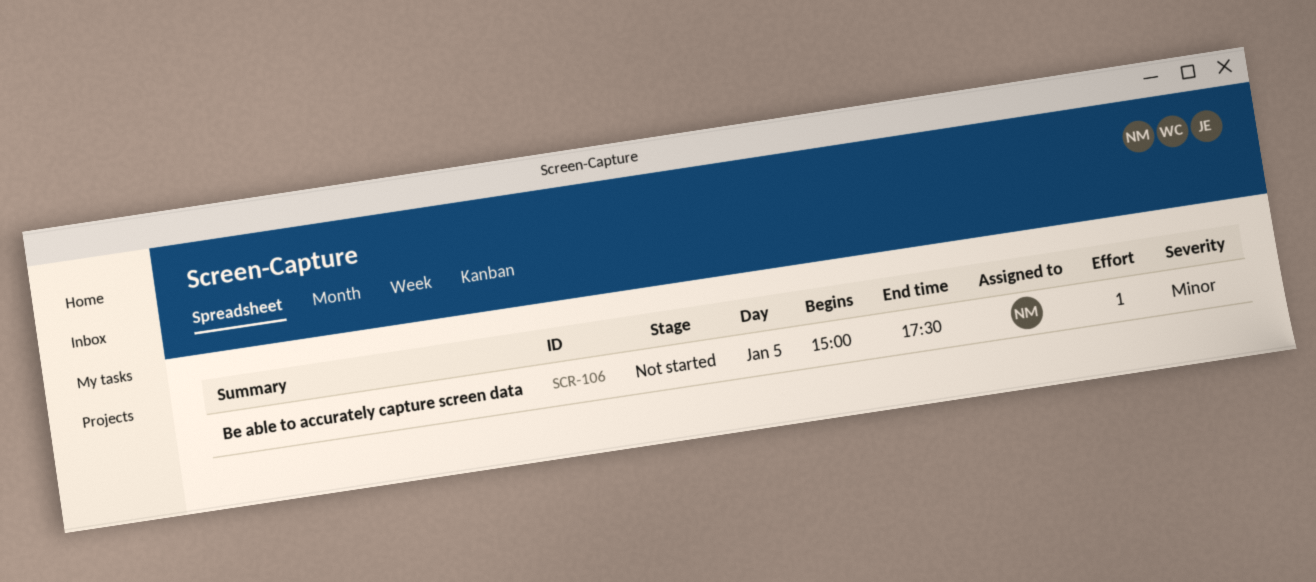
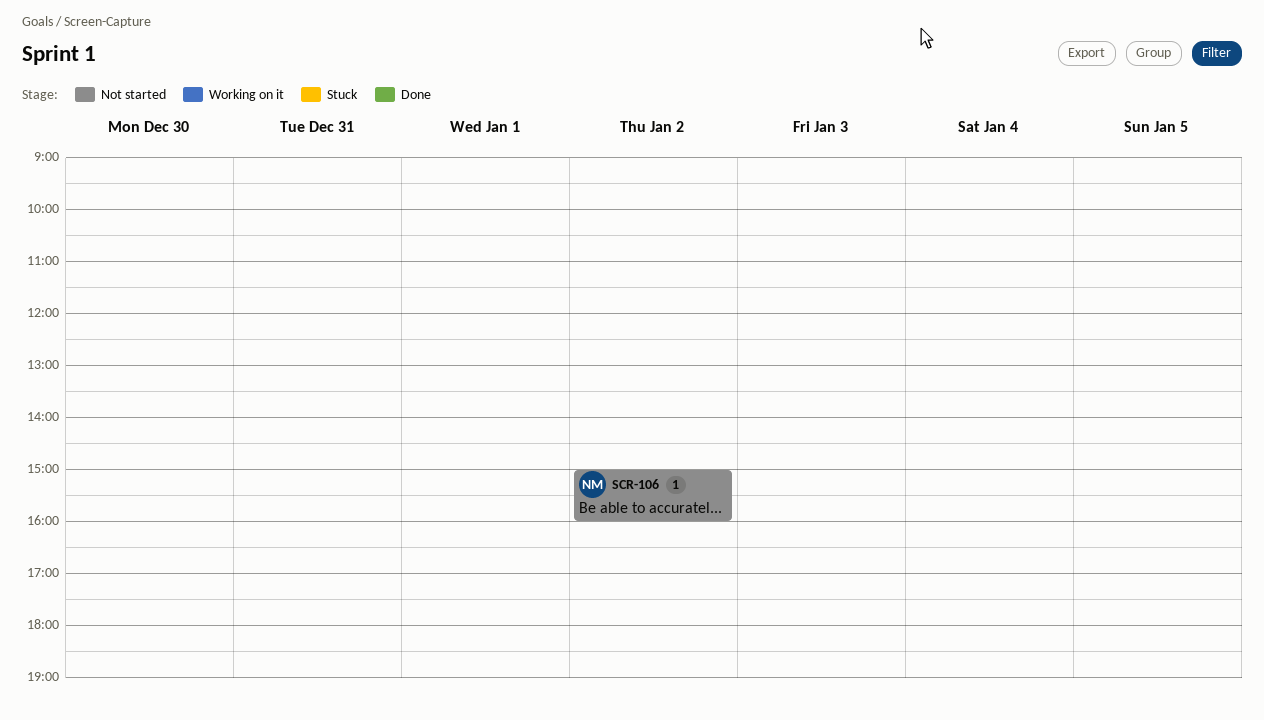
SCR-106, day: Jan 5 -> Jan 2
SCR-106, ends: 17:30 -> 16:00

